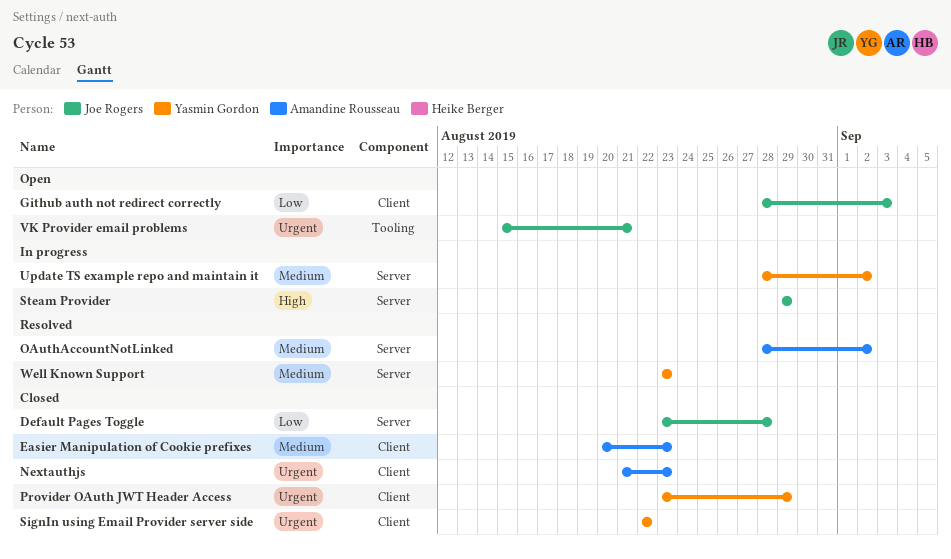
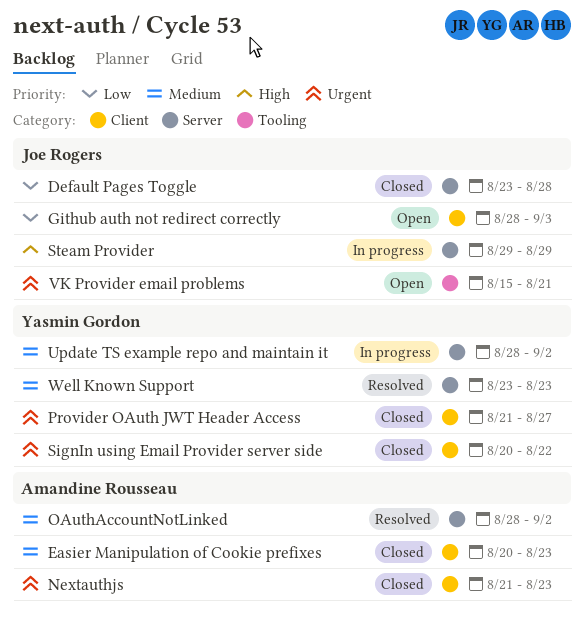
Provider OAuth JWT Header Access, start: Aug 23 -> Aug 21
Provider OAuth JWT Header Access, due: Aug 29 -> Aug 27
SignIn using Email Provider server side, start: Aug 22 -> Aug 20

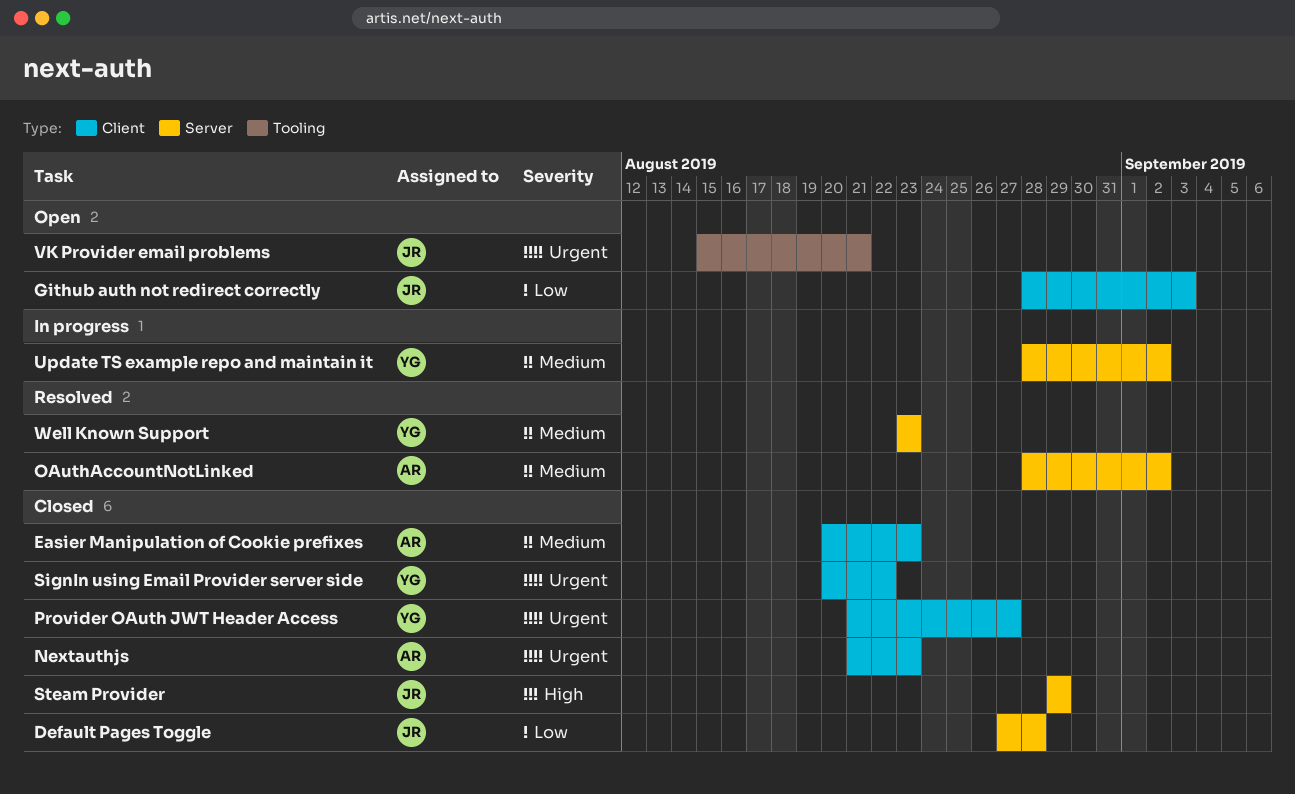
Default Pages Toggle, start: Aug 23 -> Aug 27
Steam Provider, status: In progress -> Closed

